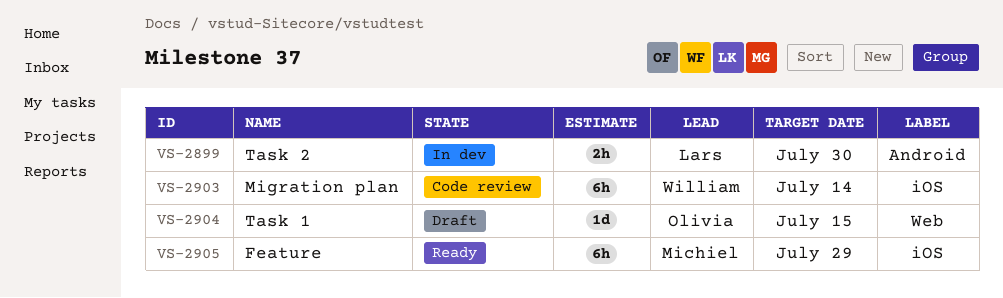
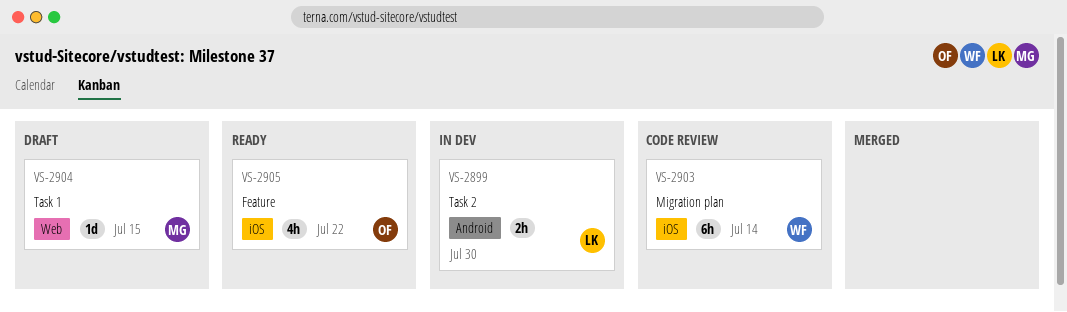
VS-2904, owner: Olivia -> Michiel
VS-2905, owner: Michiel -> Olivia
VS-2905, estimate: 6h -> 4h
VS-2905, due: Jul 29 -> Jul 22

